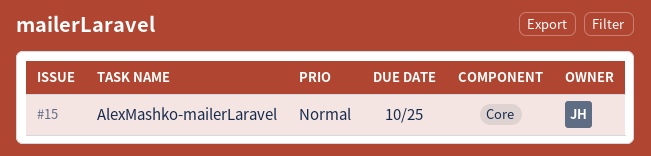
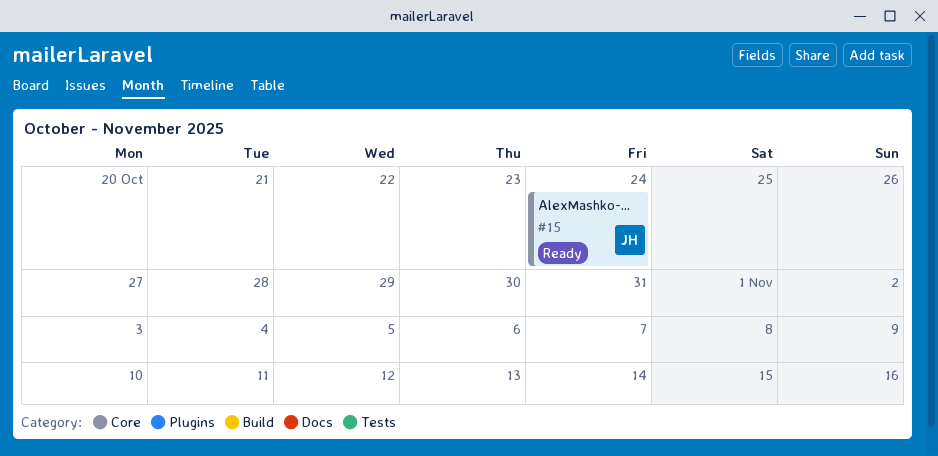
#15, due: Oct 25 -> Oct 24

